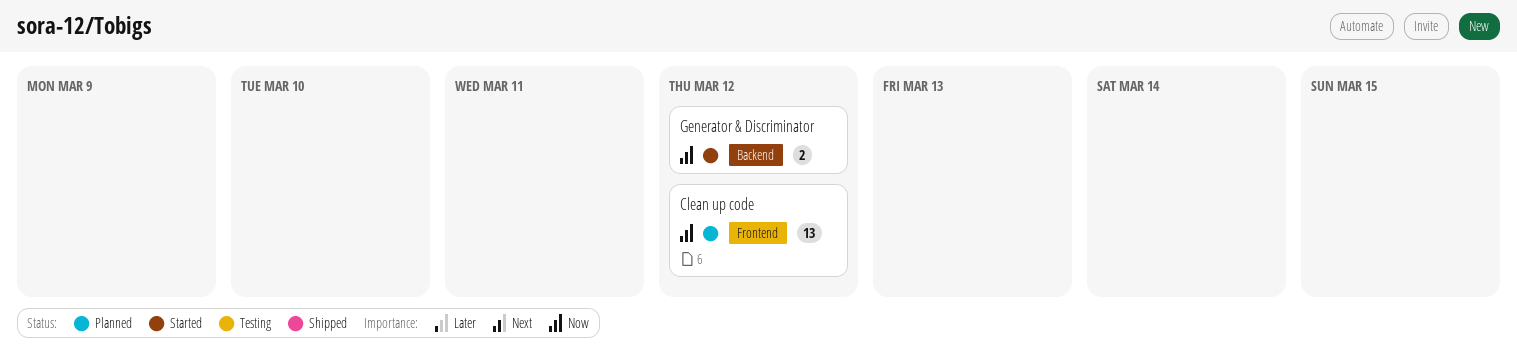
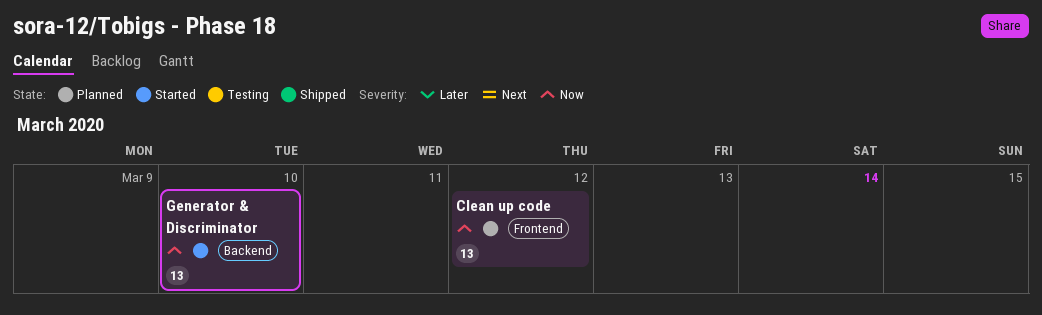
Generator & Discriminator, estimate: 2 -> 13
Generator & Discriminator, due: Mar 12 -> Mar 10

